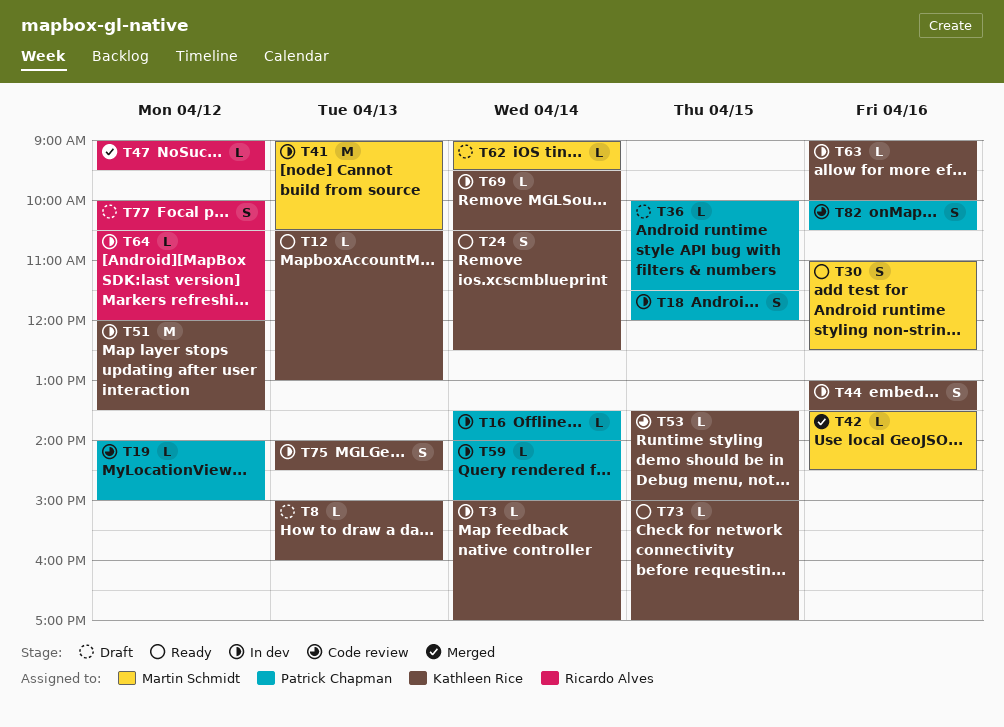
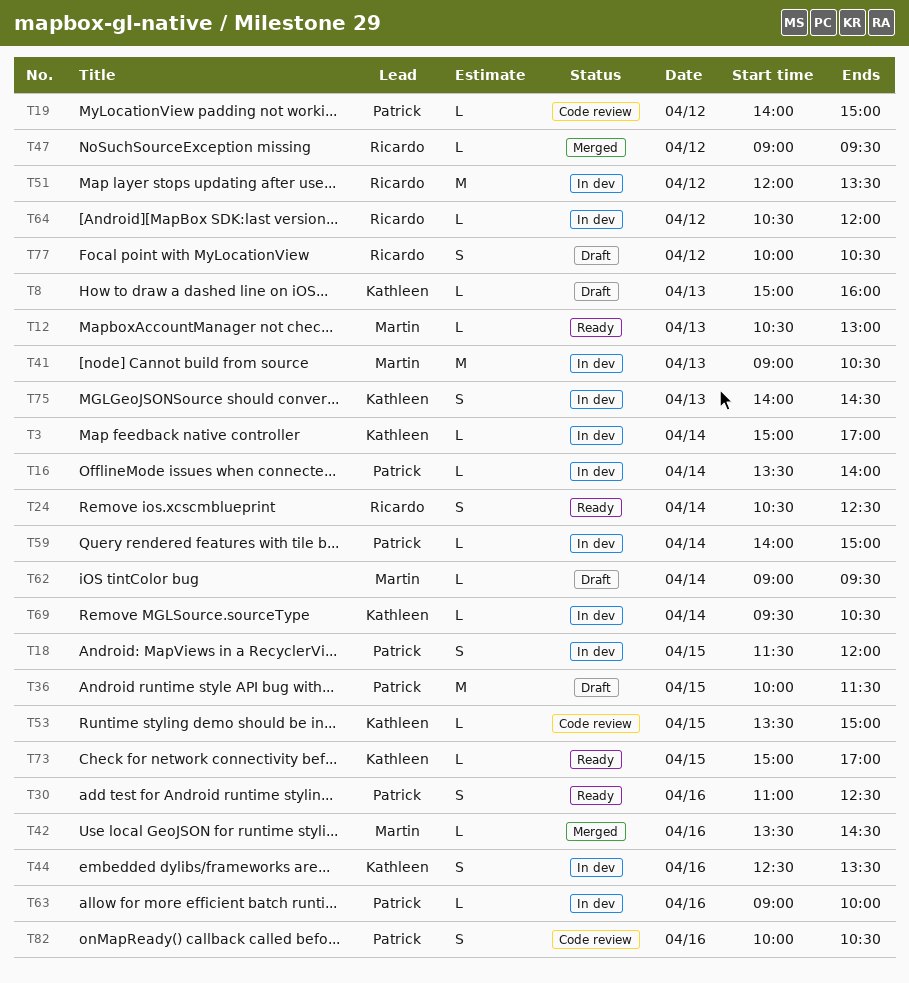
T12, owner: Kathleen Rice -> Martin Schmidt
T24, owner: Kathleen Rice -> Ricardo Alves
T30, owner: Martin Schmidt -> Patrick Chapman
T36, estimate: L -> M
T44, begins: 13:00 -> 12:30
T51, owner: Kathleen Rice -> Ricardo Alves
T63, owner: Kathleen Rice -> Patrick Chapman

